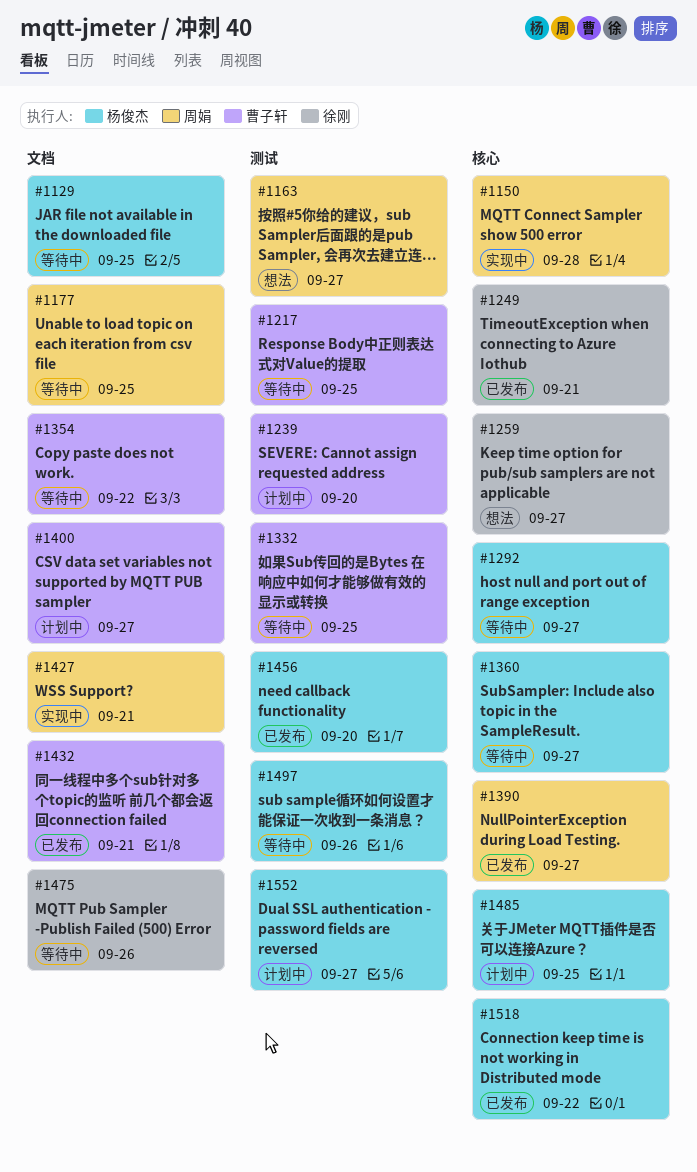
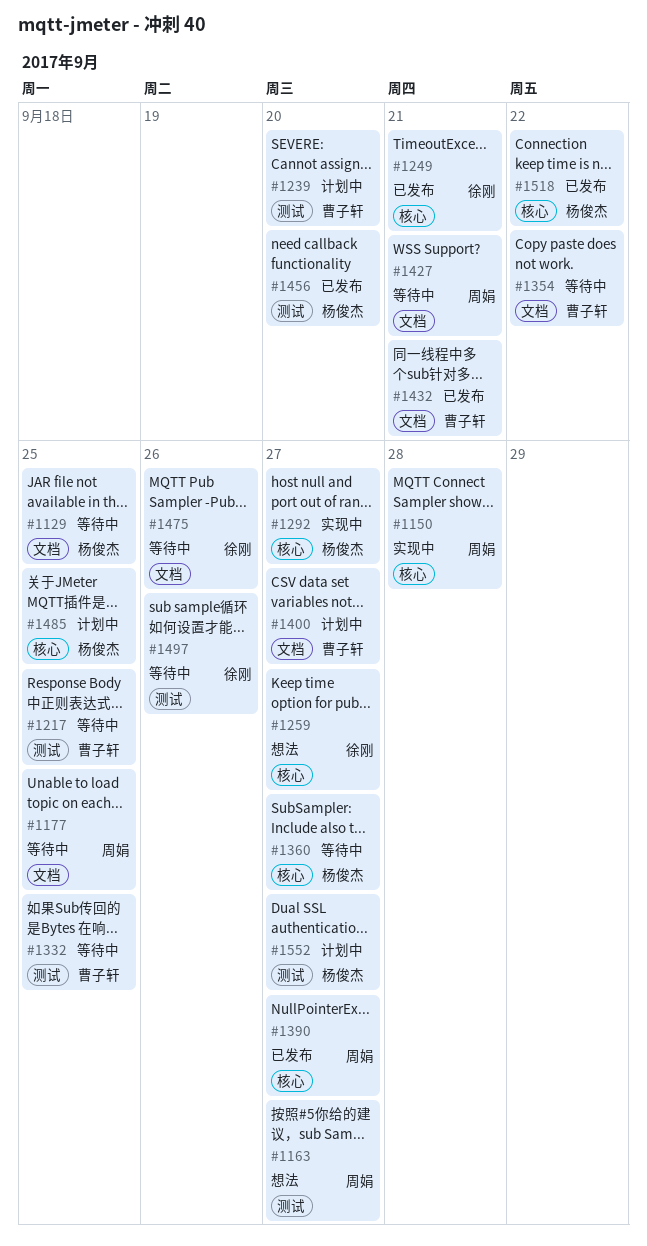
#1292, status: 等待中 -> 实现中
#1427, status: 实现中 -> 等待中
#1497, owner: 杨俊杰 -> 徐刚

